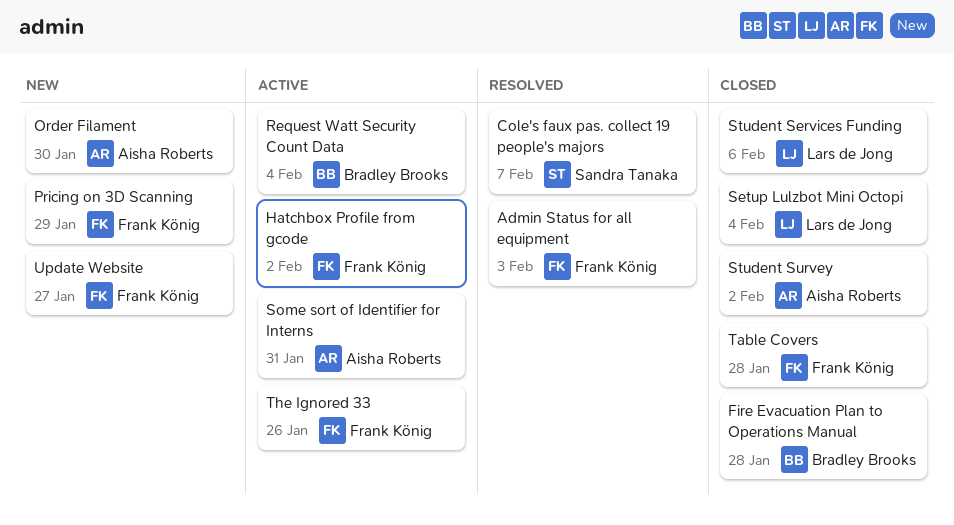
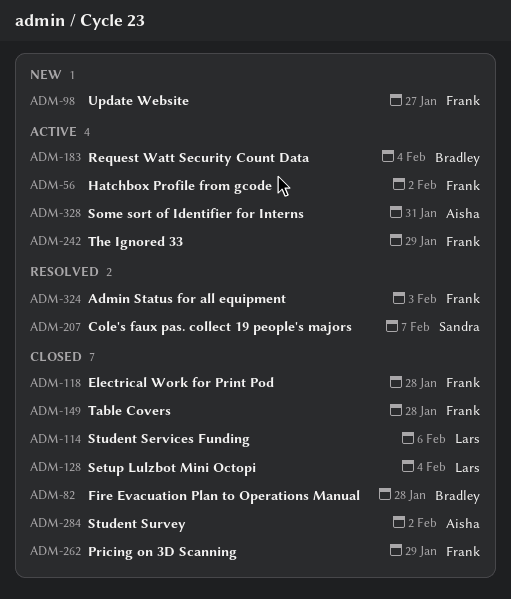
Electrical Work for Print Pod: none -> present
Order Filament: present -> none
Pricing on 3D Scanning, status: New -> Closed
The Ignored 33, due: Jan 26 -> Jan 29

